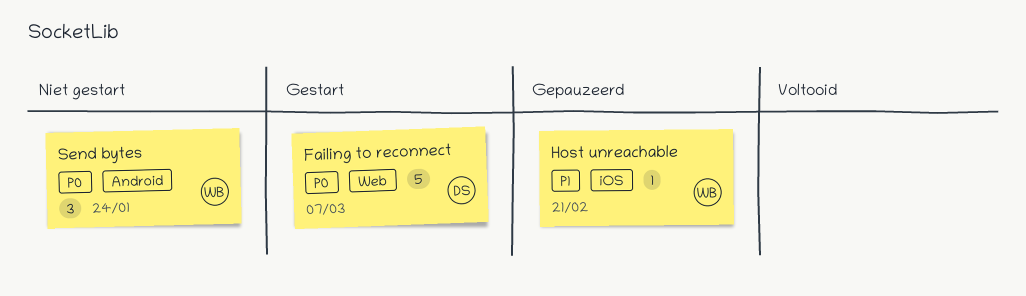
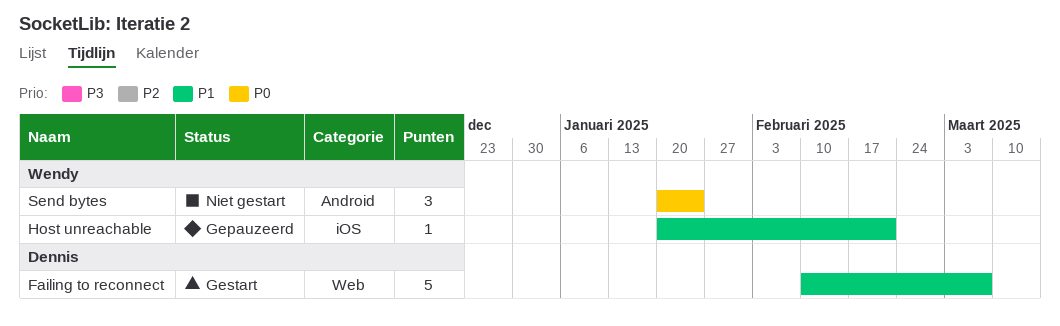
Failing to reconnect, priority: P0 -> P1

